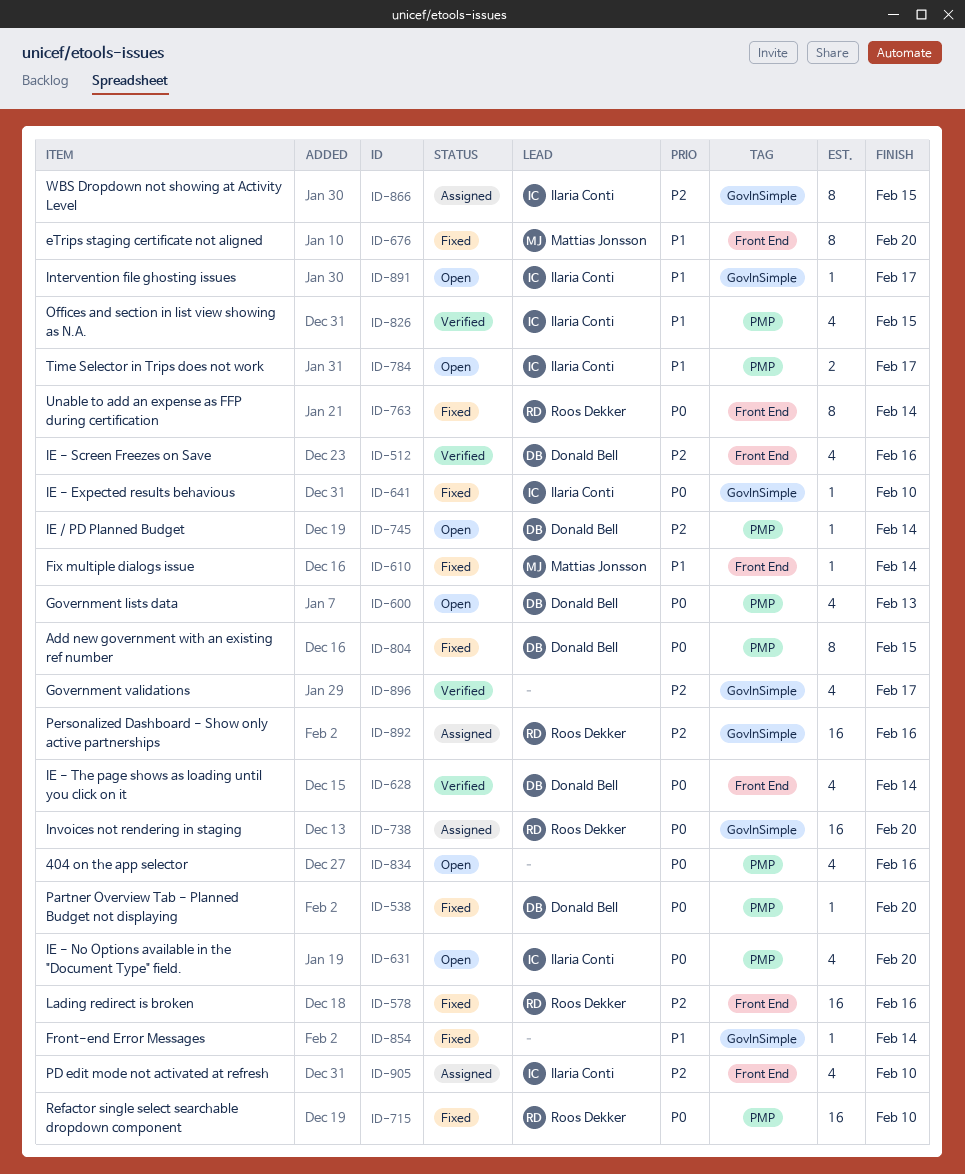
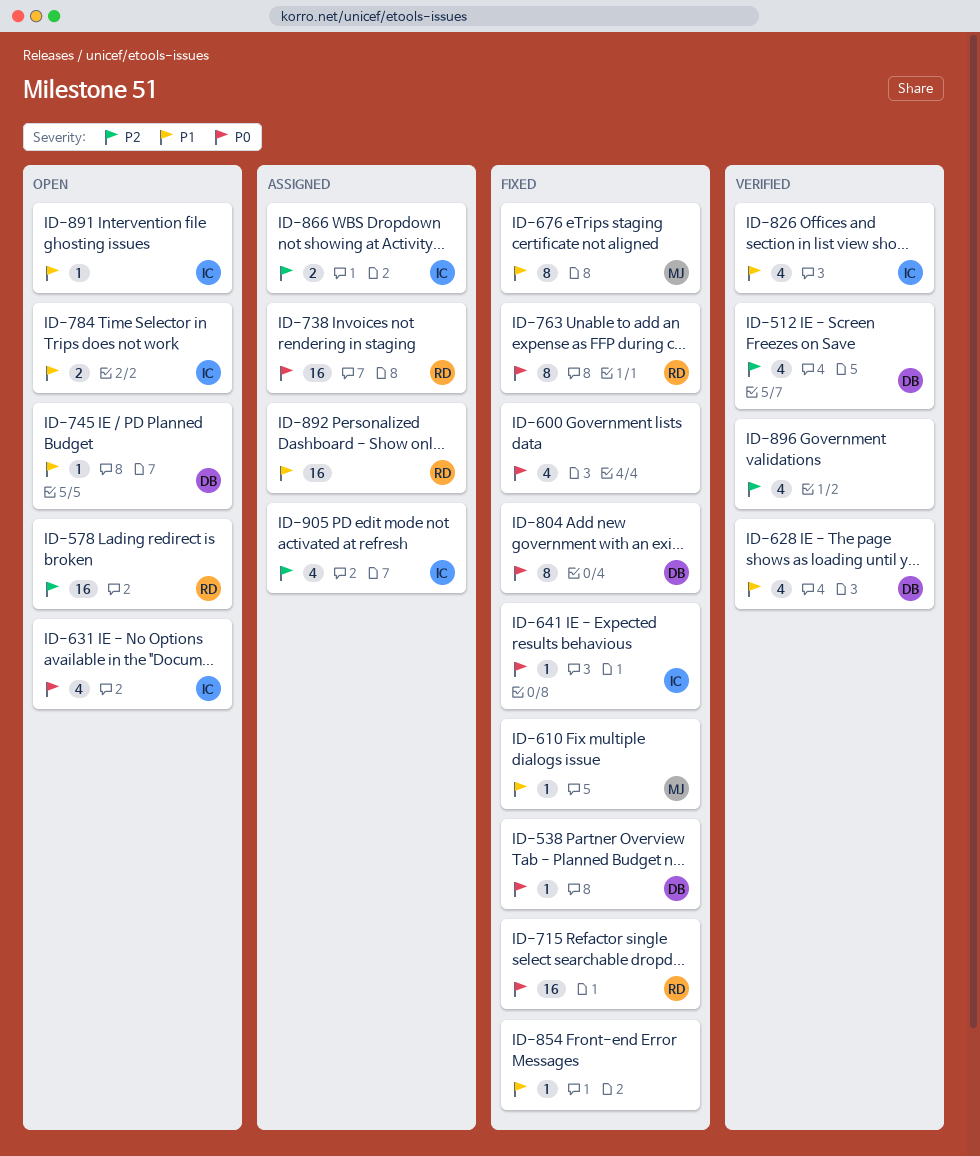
ID-578, status: Fixed -> Open
ID-600, status: Open -> Fixed
ID-600, owner: Donald Bell -> none
ID-628, priority: P0 -> P1
ID-745, priority: P2 -> P1
ID-834: present -> none
ID-866, estimate: 8 -> 2
ID-892, priority: P2 -> P1

